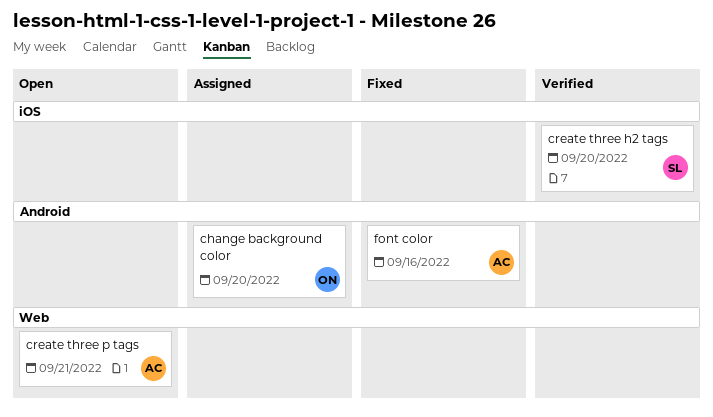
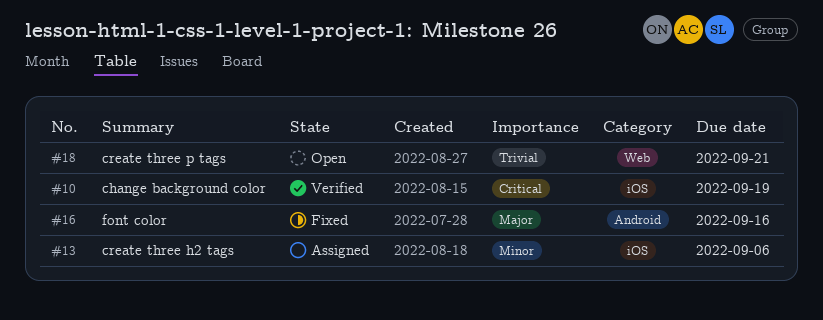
change background color, status: Assigned -> Verified
change background color, label: Android -> iOS
change background color, due: Sep 20 -> Sep 19
create three h2 tags, status: Verified -> Assigned
create three h2 tags, due: Sep 20 -> Sep 6

